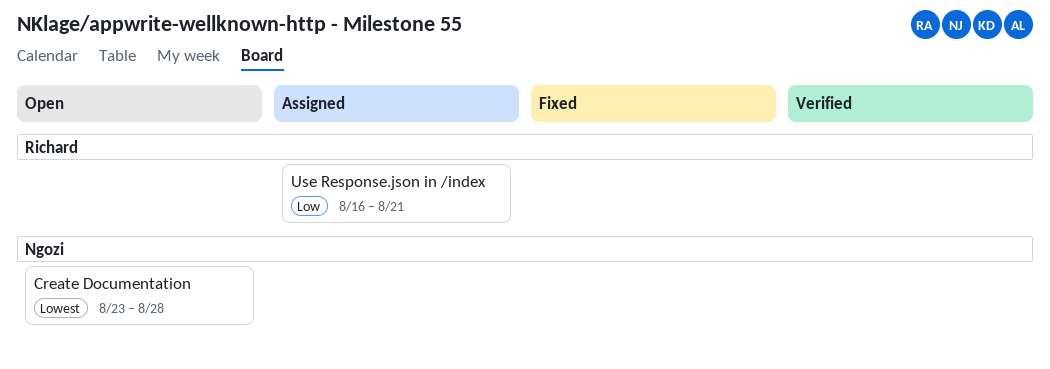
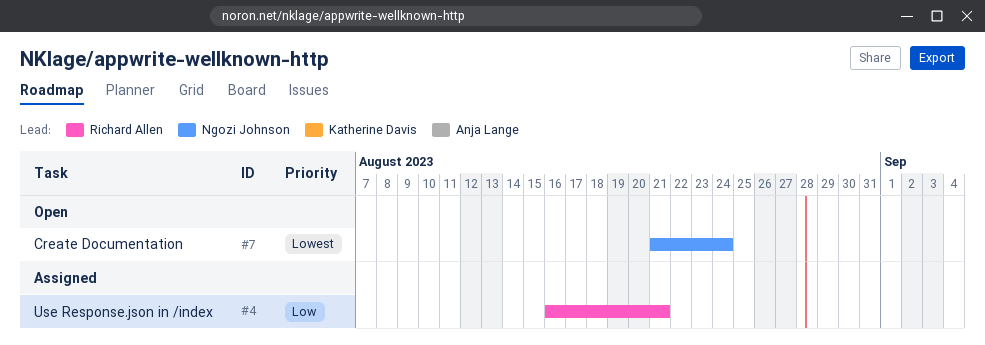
Create Documentation, start: Aug 23 -> Aug 21
Create Documentation, due: Aug 28 -> Aug 24

